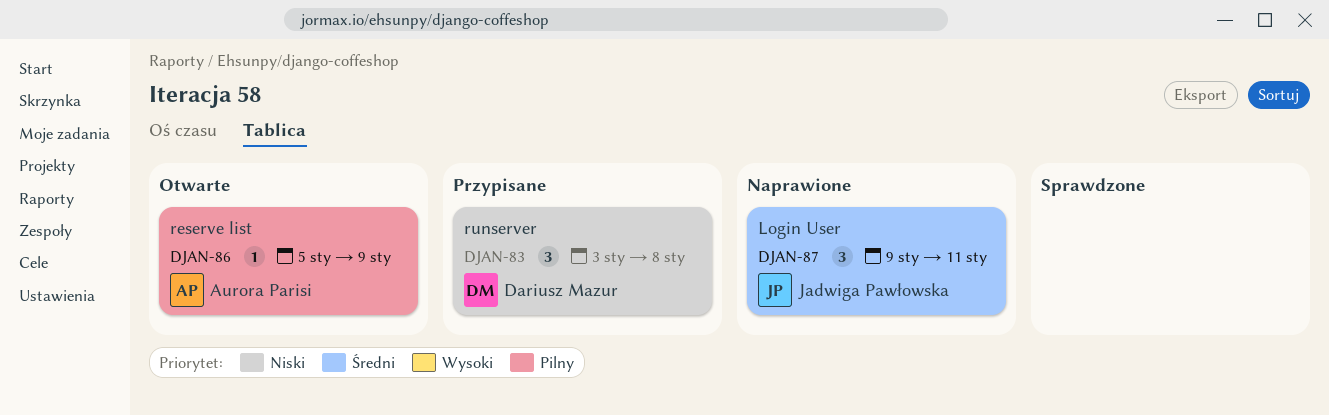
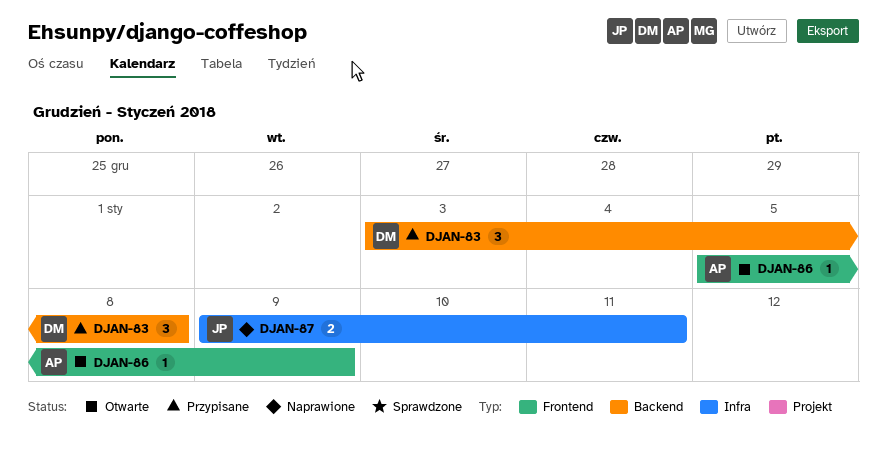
DJAN-87, estimate: 3 -> 2

